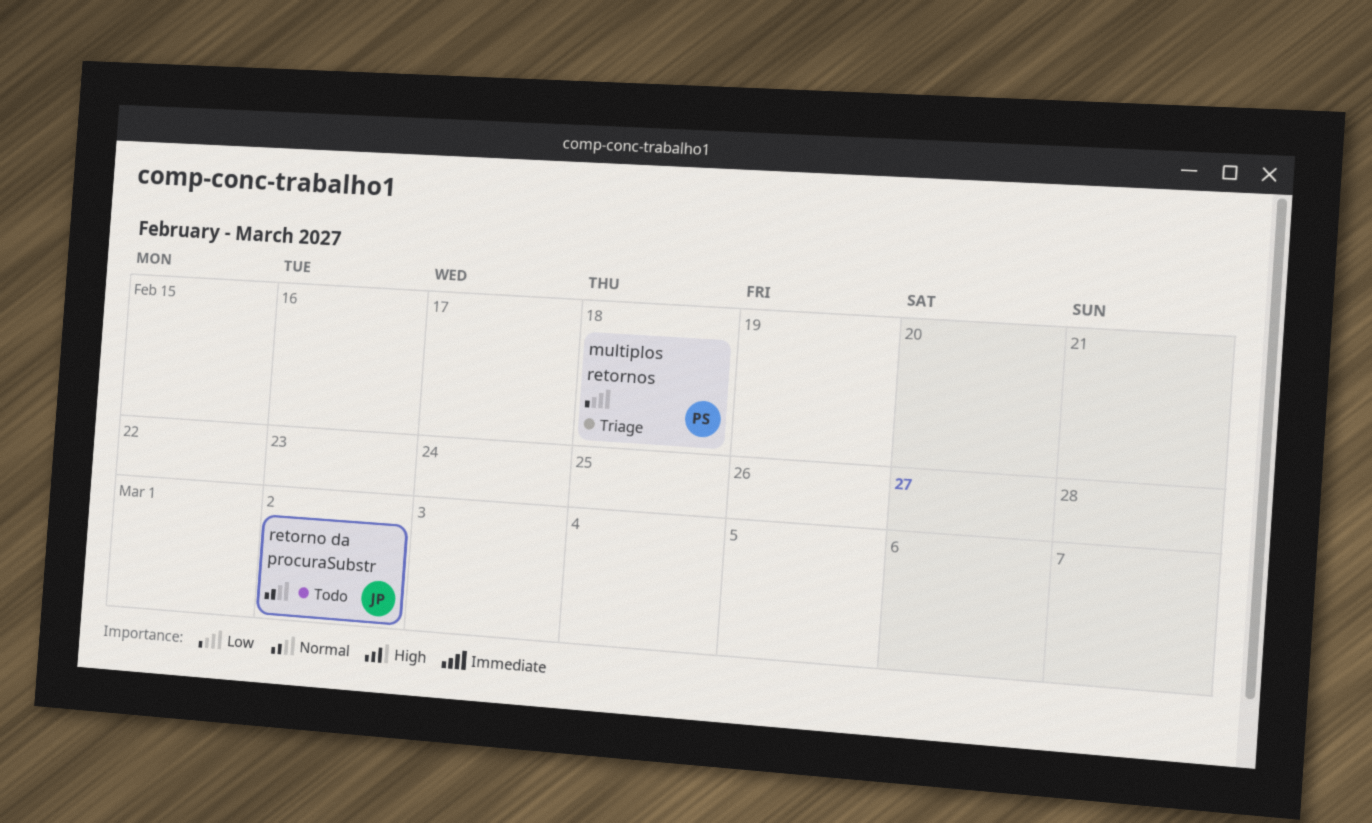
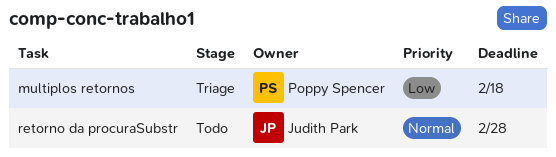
retorno da procuraSubstr, due: Mar 2 -> Feb 28

